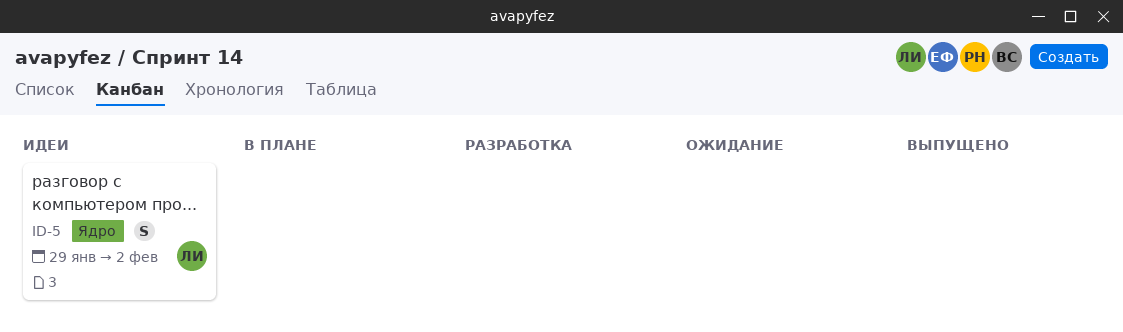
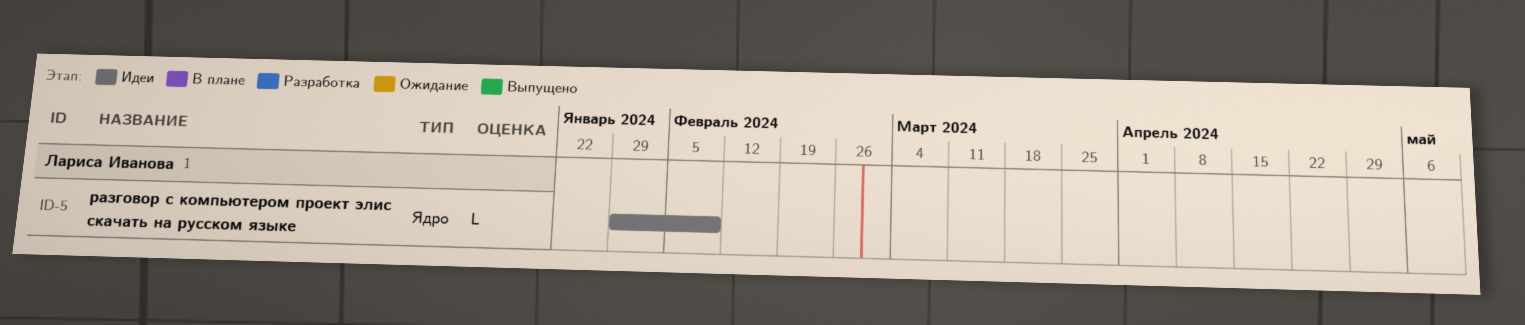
ID-5, estimate: S -> L
ID-5, due: Feb 2 -> Feb 9

